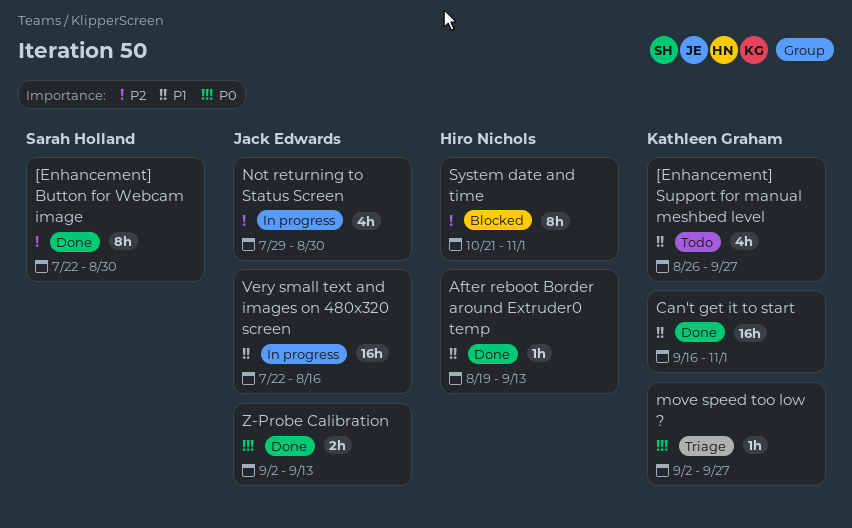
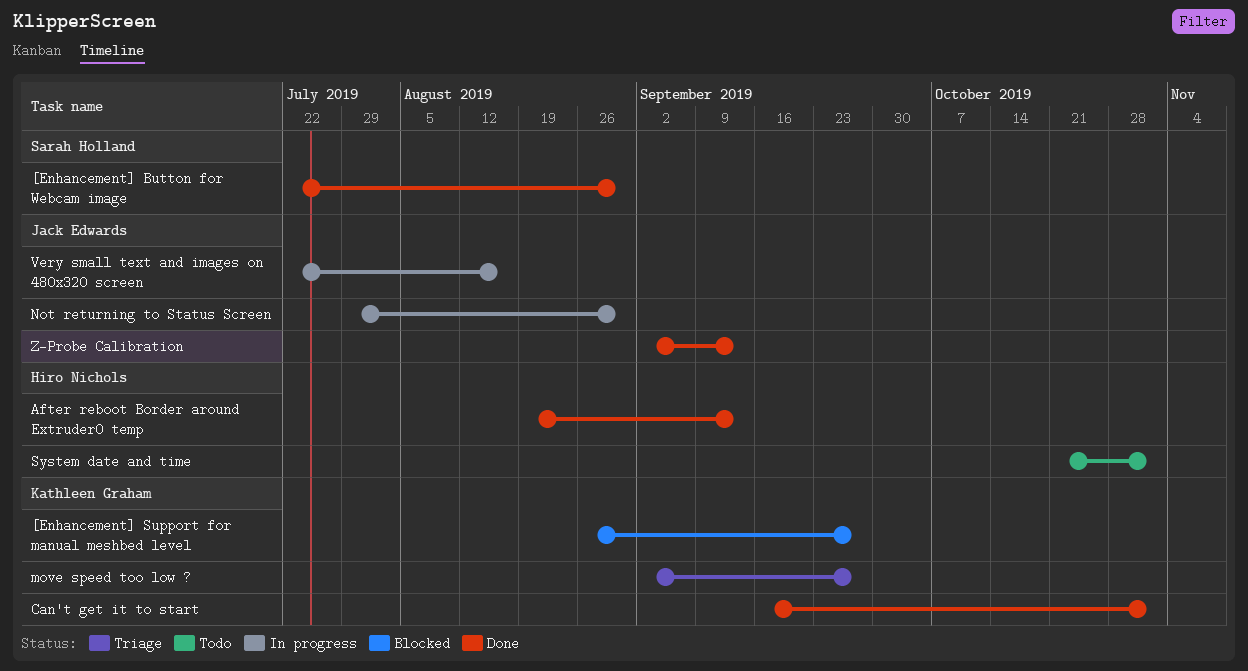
[Enhancement] Support for manual meshbed level, status: Todo -> Blocked
System date and time, status: Blocked -> Todo

